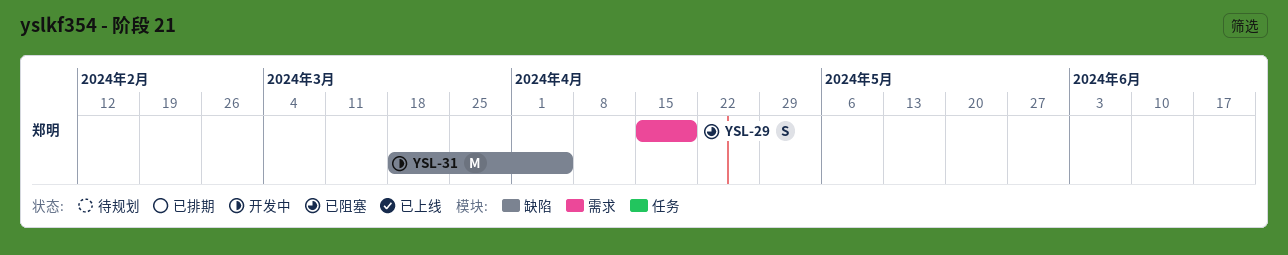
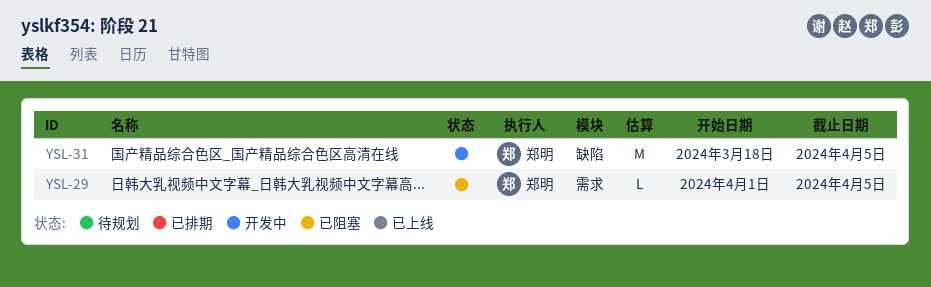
YSL-29, estimate: S -> L
YSL-29, start: Apr 15 -> Apr 1
YSL-29, due: Apr 19 -> Apr 5

